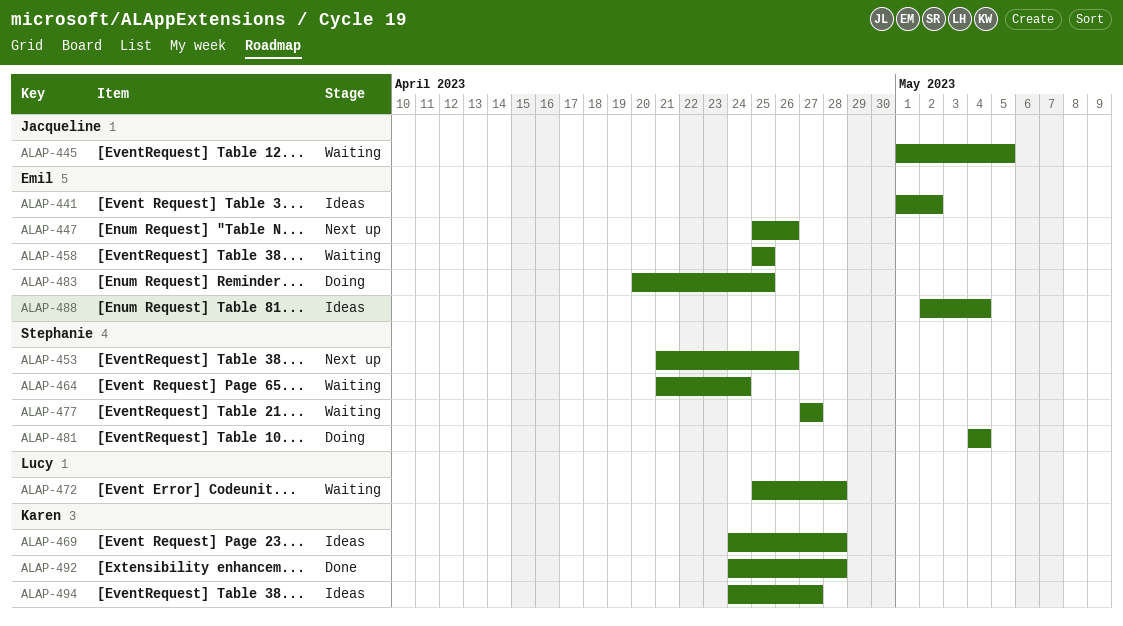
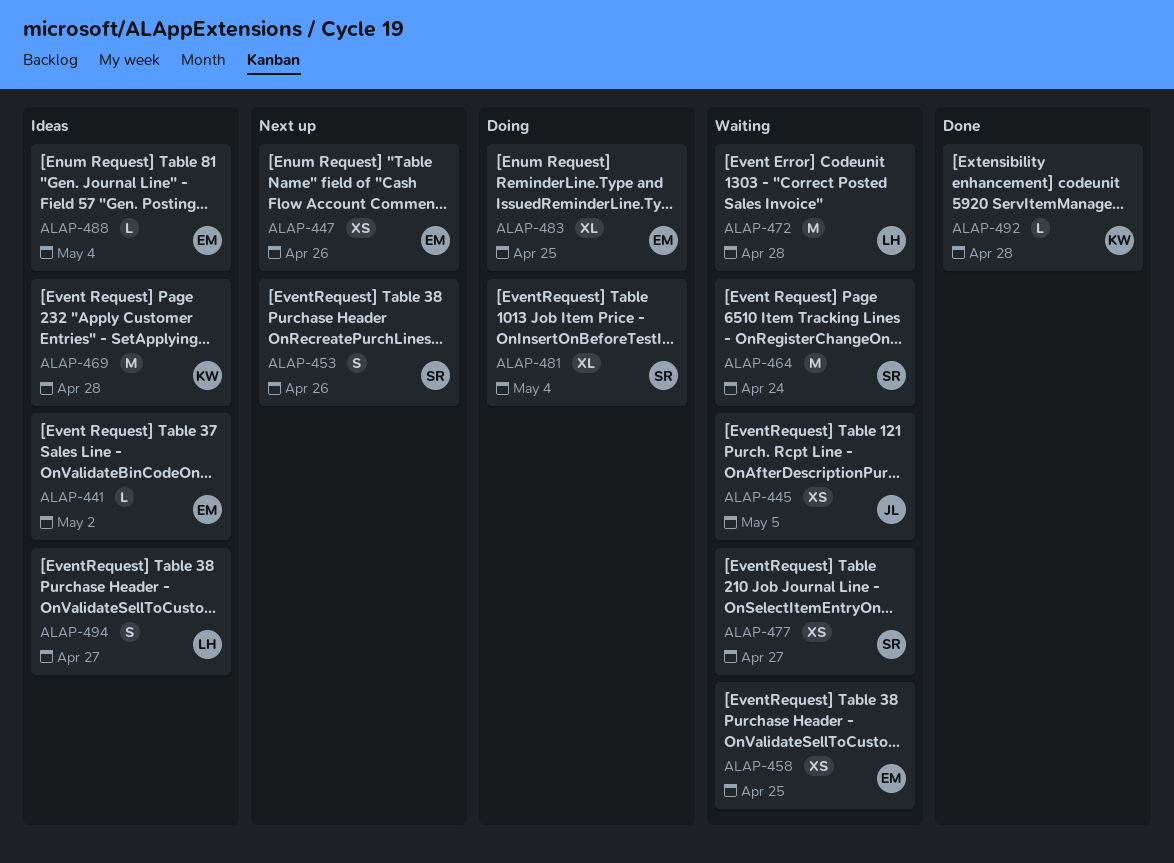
ALAP-494, owner: Karen -> Lucy

